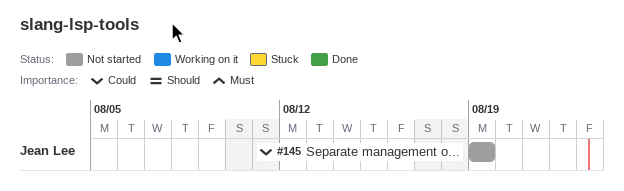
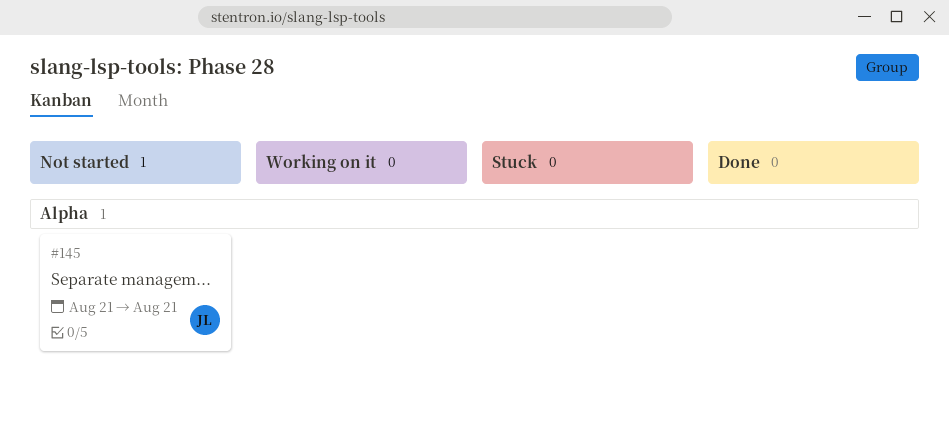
#145, start: Aug 19 -> Aug 21
#145, due: Aug 19 -> Aug 21

